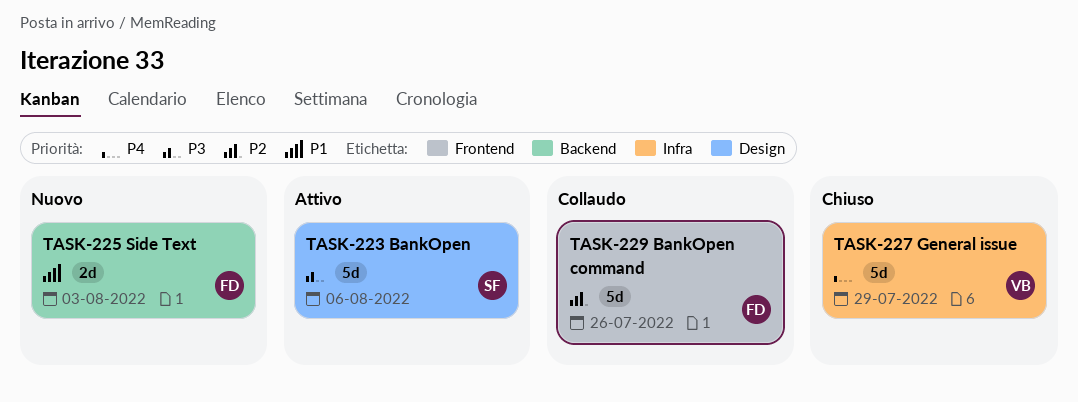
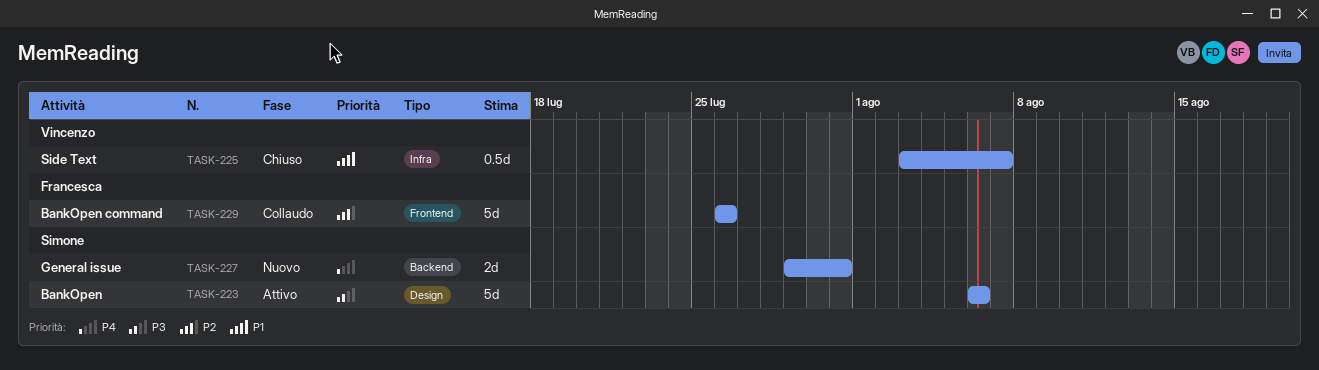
TASK-225, status: Nuovo -> Chiuso
TASK-225, owner: Francesca -> Vincenzo
TASK-225, label: Backend -> Infra
TASK-225, estimate: 2d -> 0.5d
TASK-225, due: Aug 3 -> Aug 7
TASK-227, status: Chiuso -> Nuovo
TASK-227, owner: Vincenzo -> Simone
TASK-227, label: Infra -> Backend
TASK-227, estimate: 5d -> 2d
TASK-227, due: Jul 29 -> Jul 31

